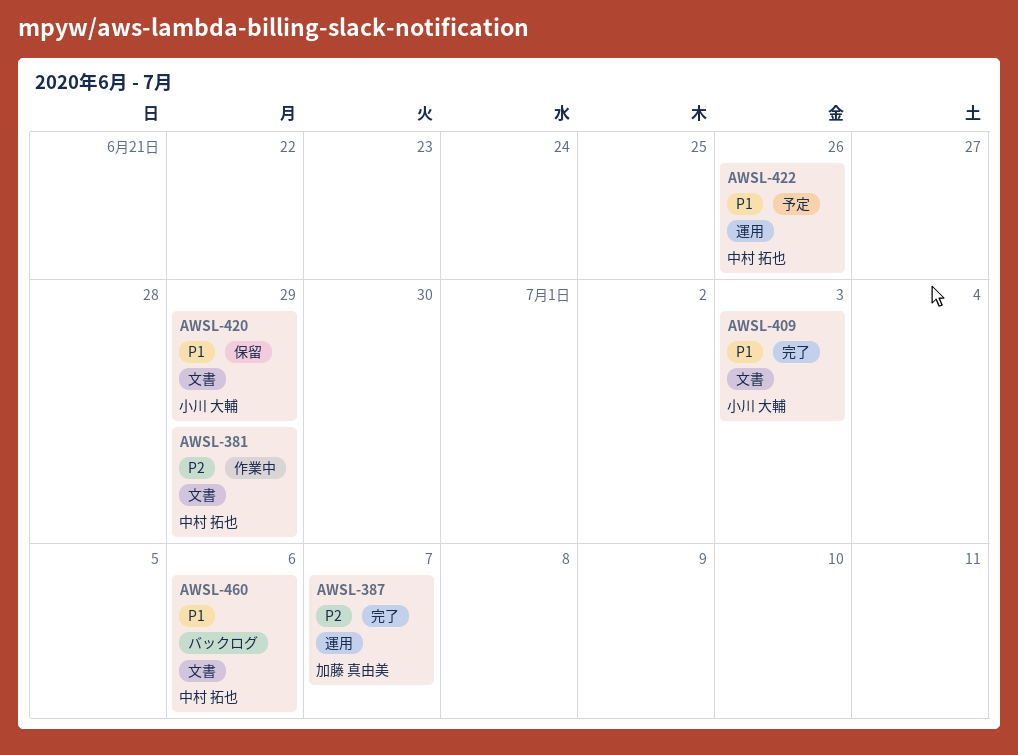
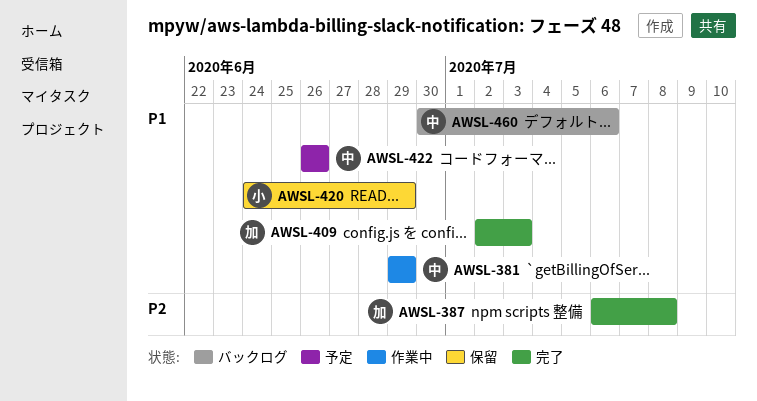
AWSL-381, priority: P2 -> P1
AWSL-387, due: Jul 7 -> Jul 8
AWSL-409, owner: 小川 大輔 -> 加藤 真由美

